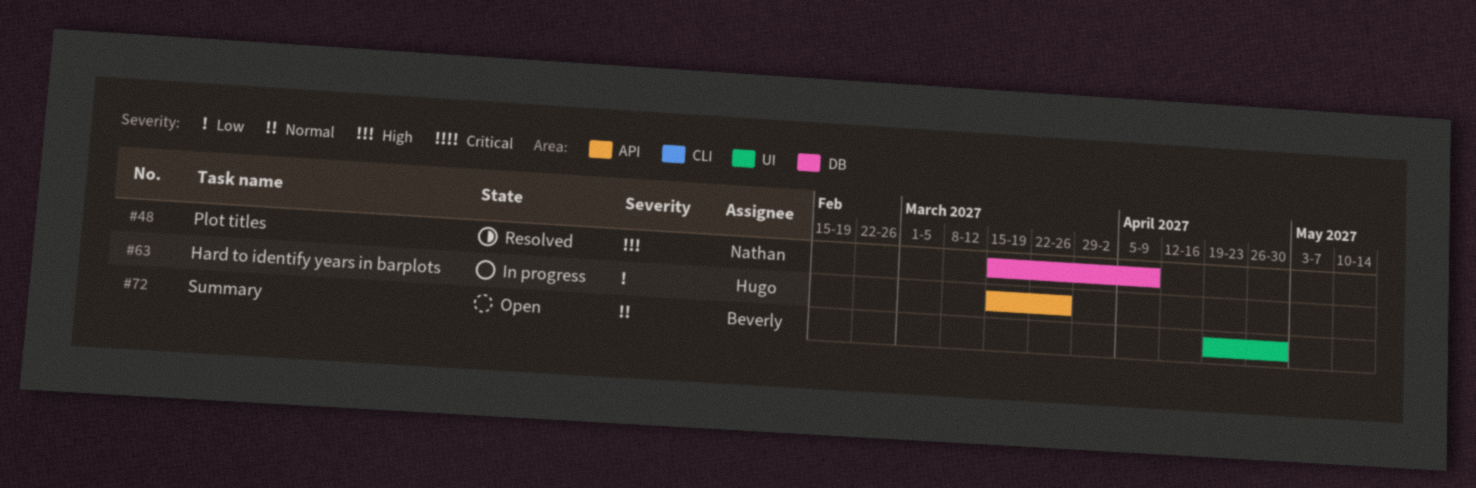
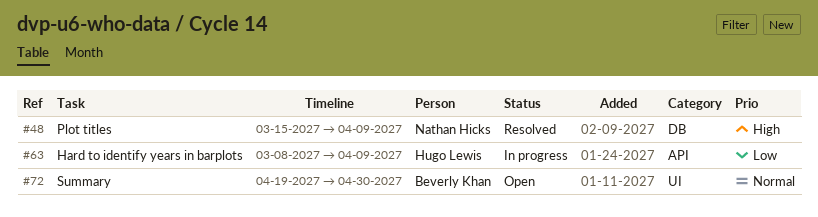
#63, start: Mar 15 -> Mar 8
#63, due: Mar 26 -> Apr 9

